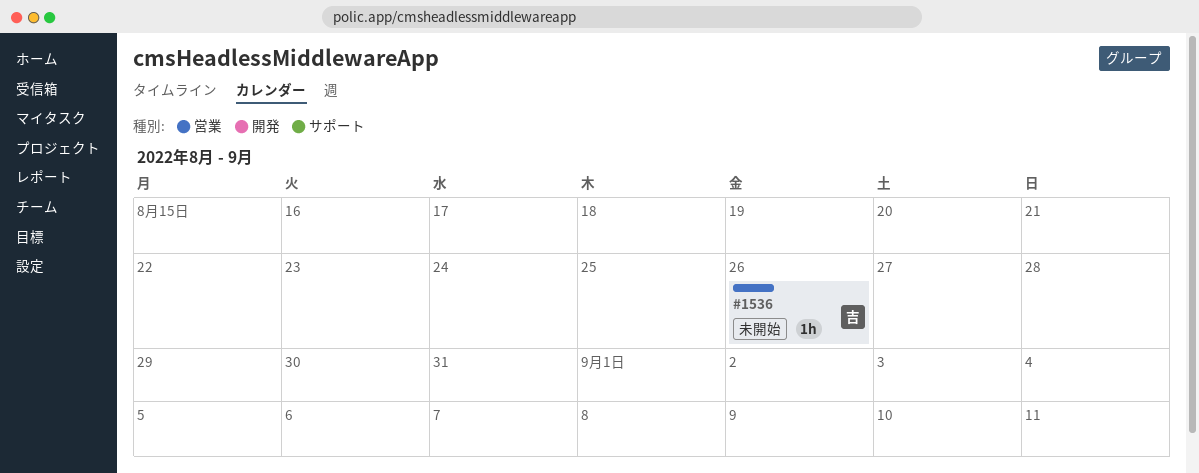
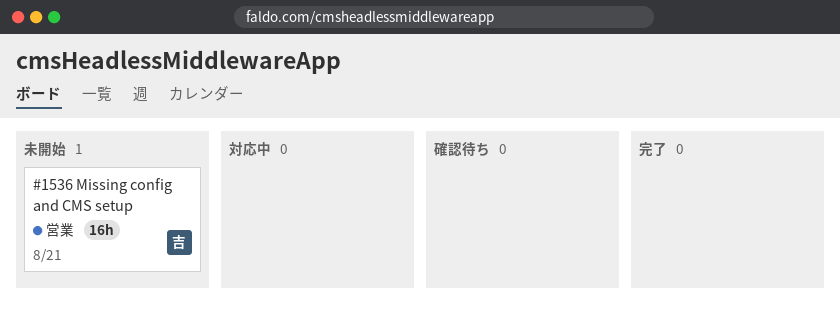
#1536, estimate: 1h -> 16h
#1536, due: Aug 26 -> Aug 21

